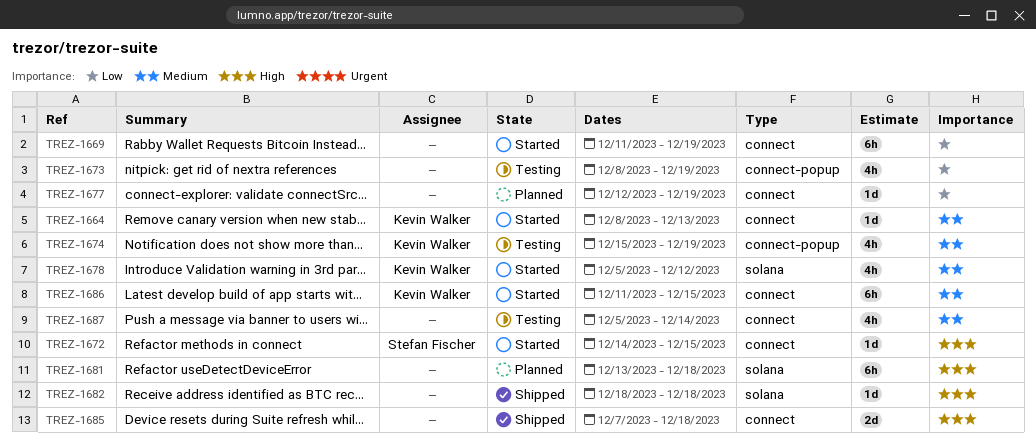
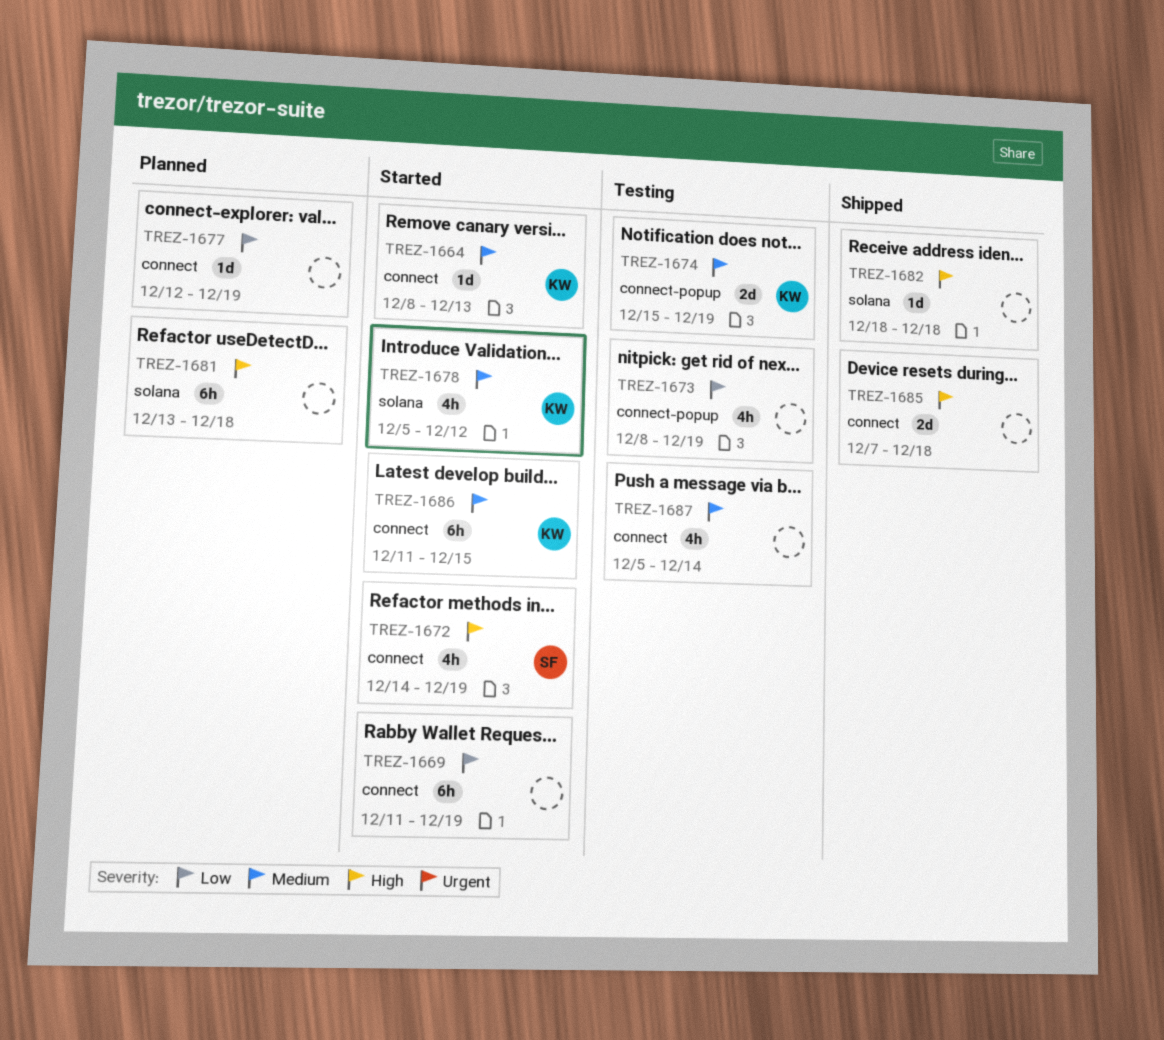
TREZ-1672, estimate: 1d -> 4h
TREZ-1672, due: Dec 15 -> Dec 19
TREZ-1674, estimate: 4h -> 2d

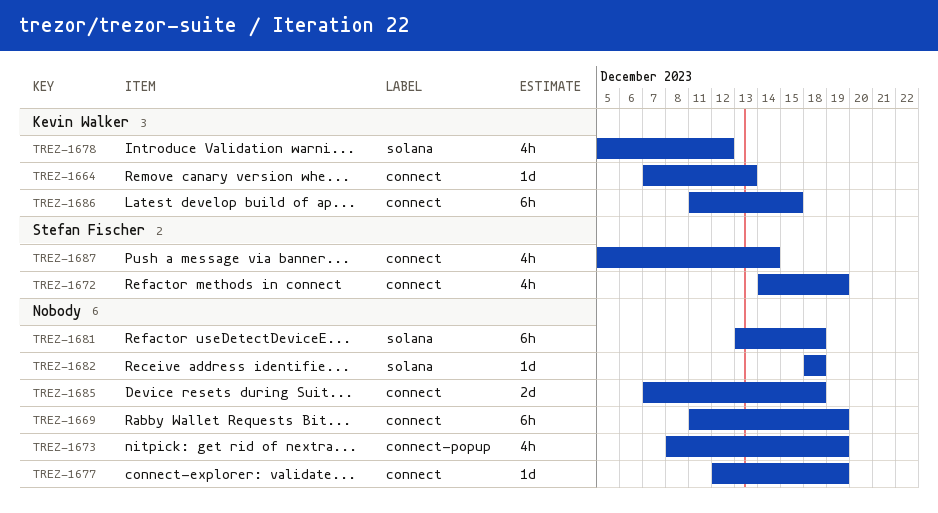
TREZ-1664, start: Dec 8 -> Dec 7
TREZ-1674: present -> none
TREZ-1687, owner: none -> Stefan Fischer

